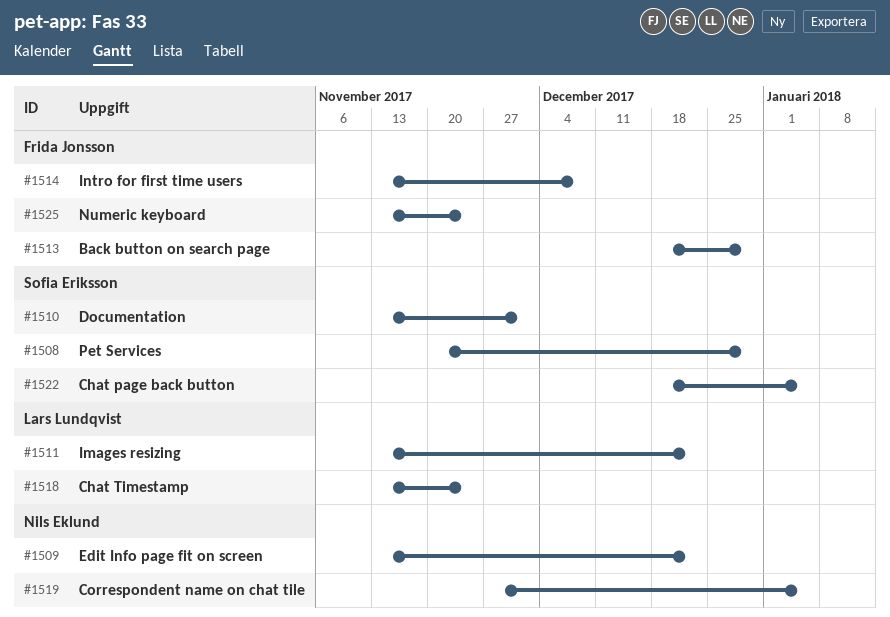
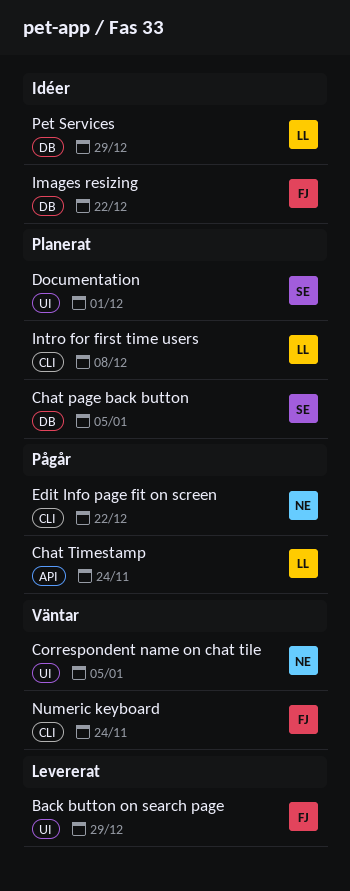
Images resizing, owner: Lars Lundqvist -> Frida Jonsson
Intro for first time users, owner: Frida Jonsson -> Lars Lundqvist
Pet Services, owner: Sofia Eriksson -> Lars Lundqvist

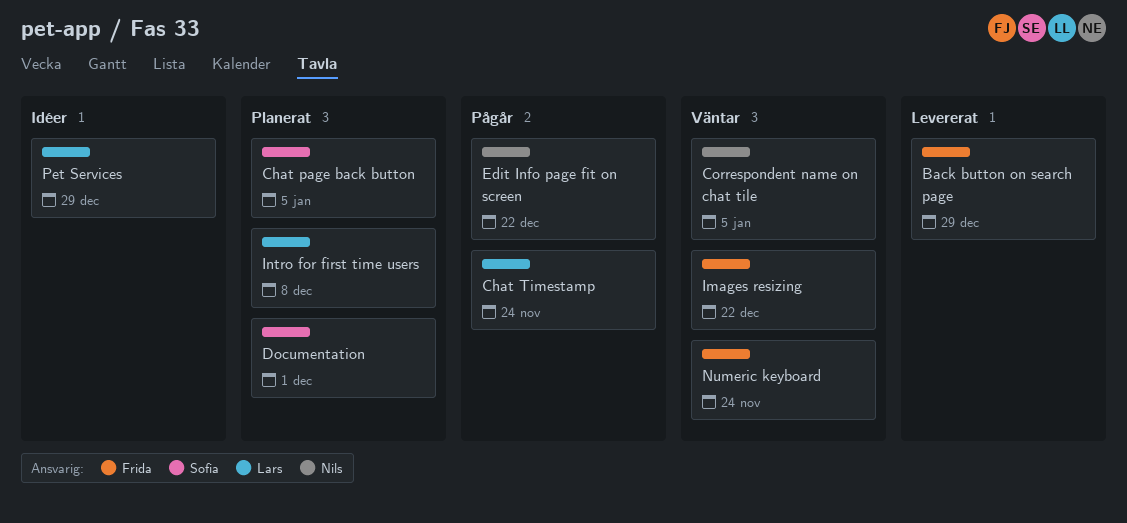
Images resizing, status: Idéer -> Väntar

